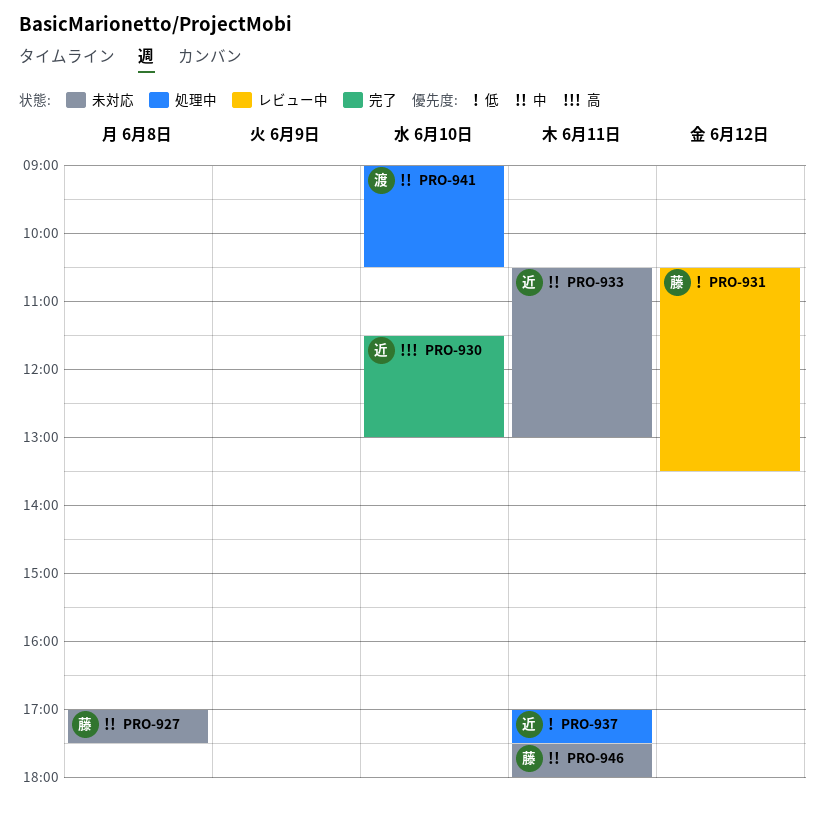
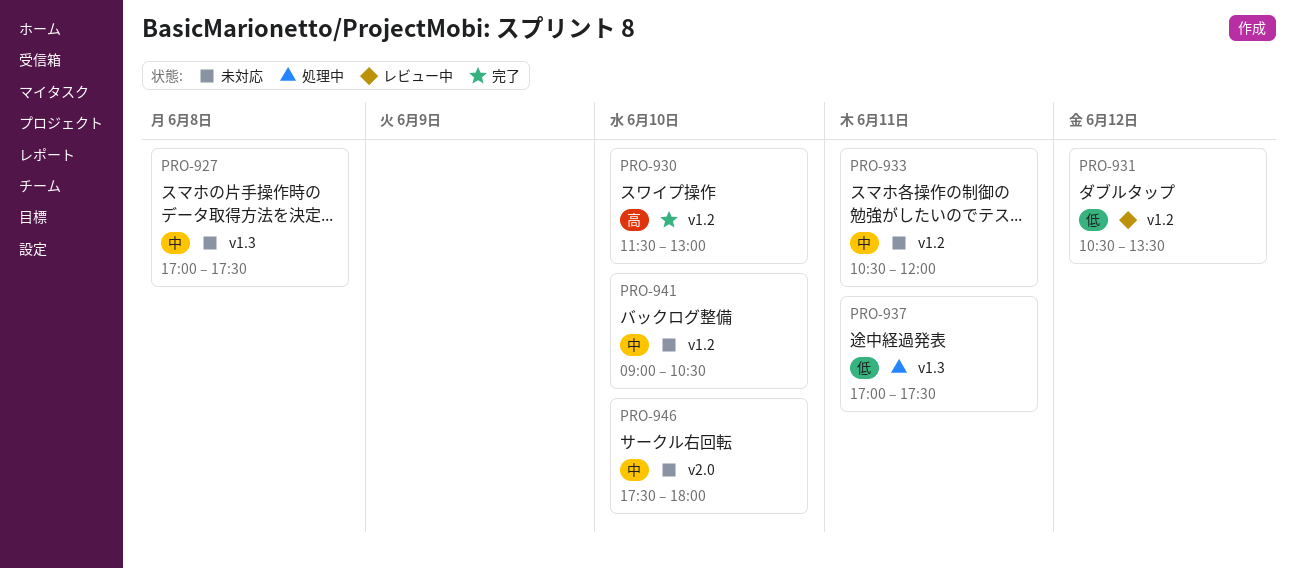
PRO-933, ends: 13:00 -> 12:00
PRO-941, status: 処理中 -> 未対応
PRO-946, day: Jun 11 -> Jun 10

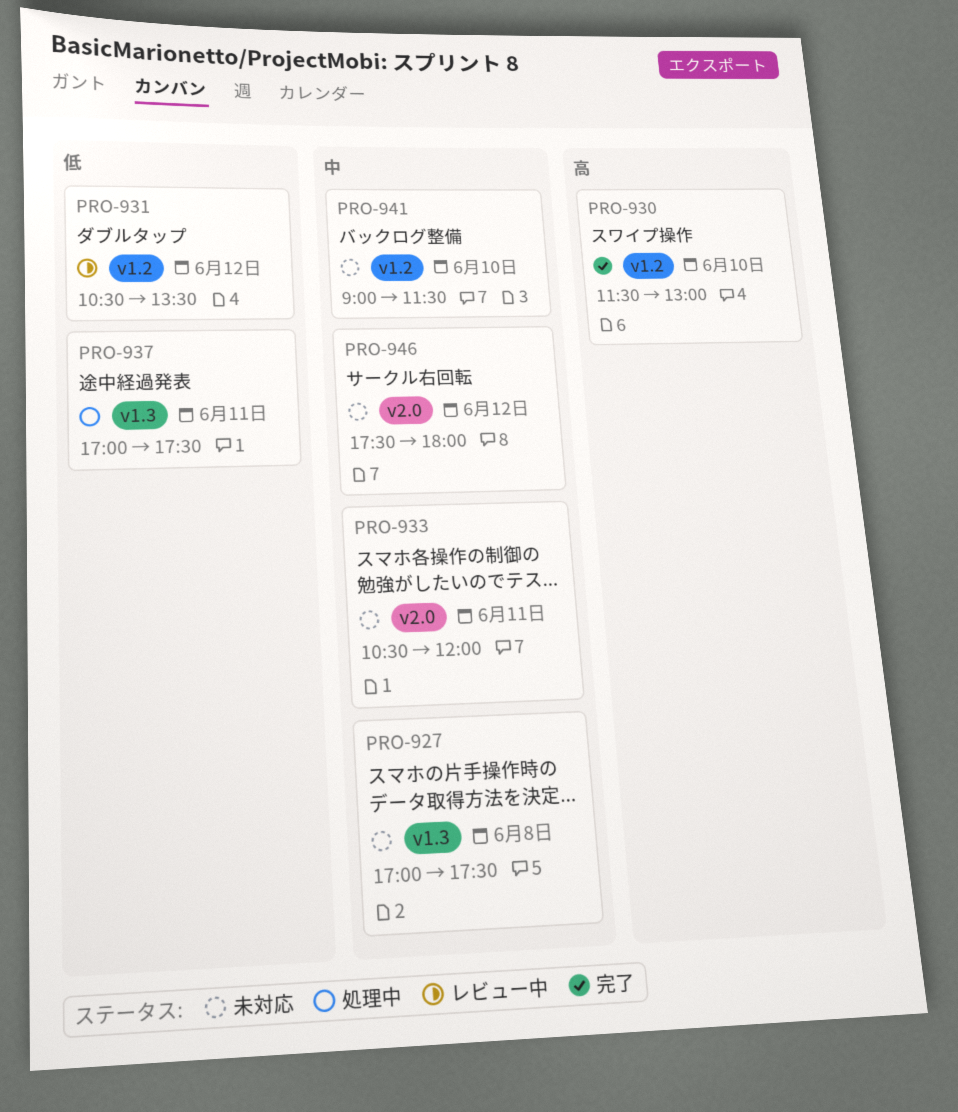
PRO-933, label: v1.2 -> v2.0
PRO-941, ends: 10:30 -> 11:30
PRO-946, day: Jun 10 -> Jun 12

